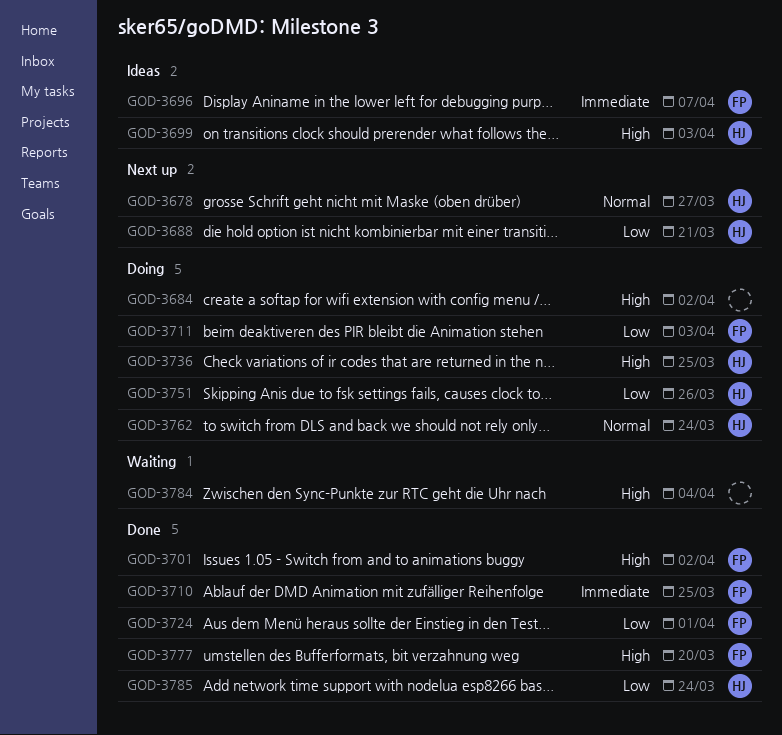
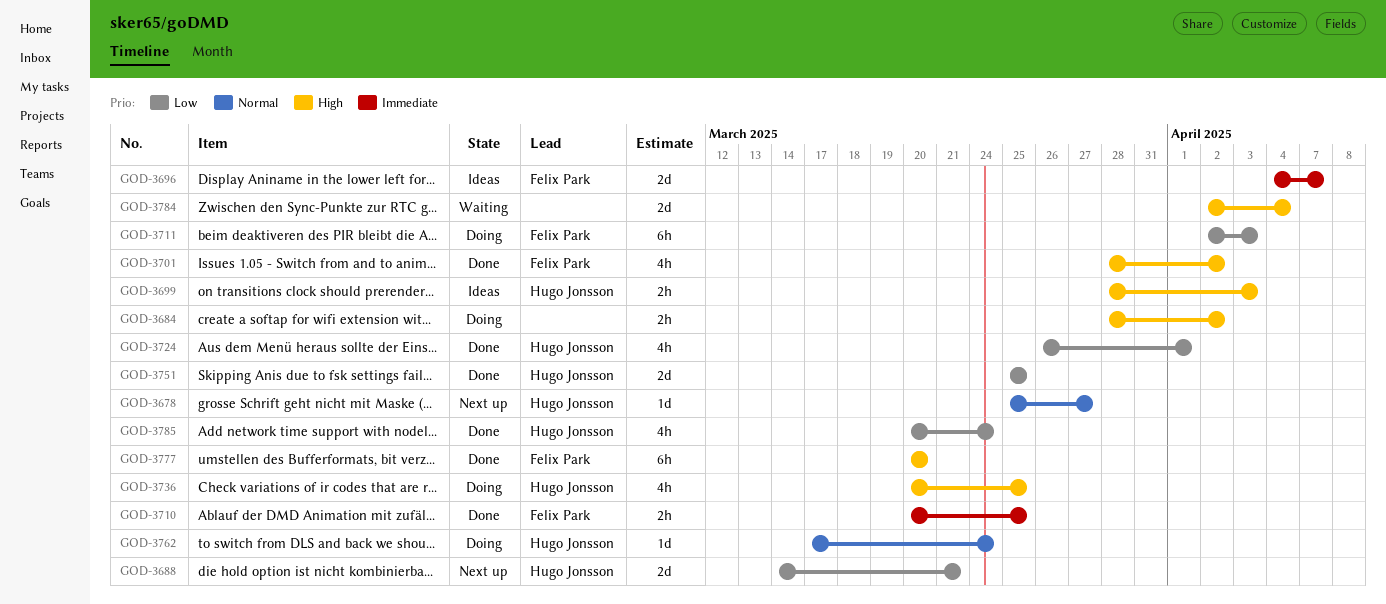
GOD-3724, owner: Felix Park -> Hugo Jonsson
GOD-3751, status: Doing -> Done
GOD-3751, due: Mar 26 -> Mar 25

